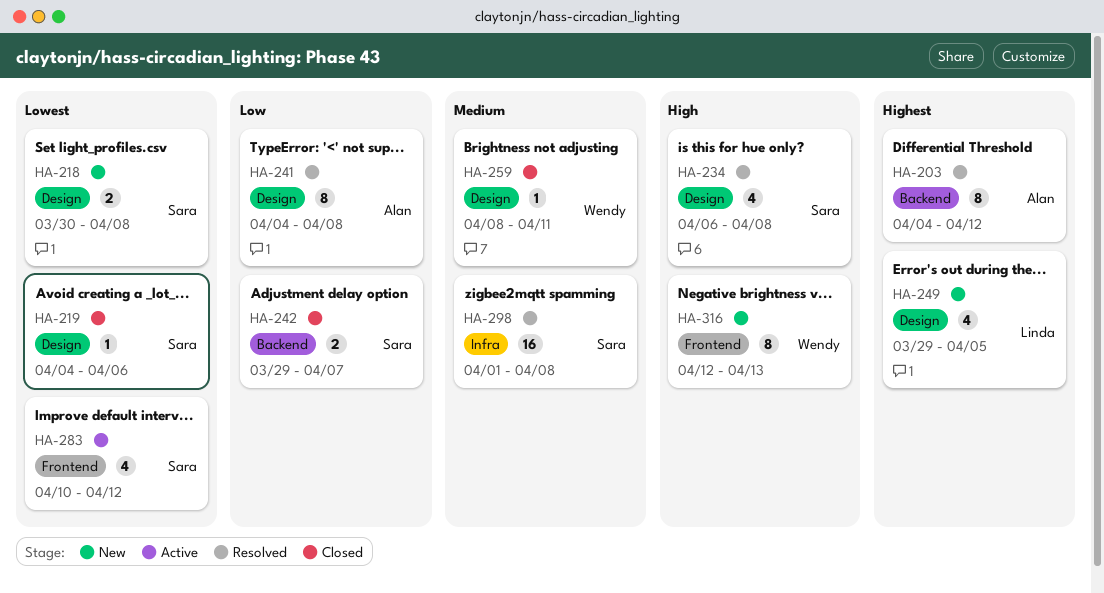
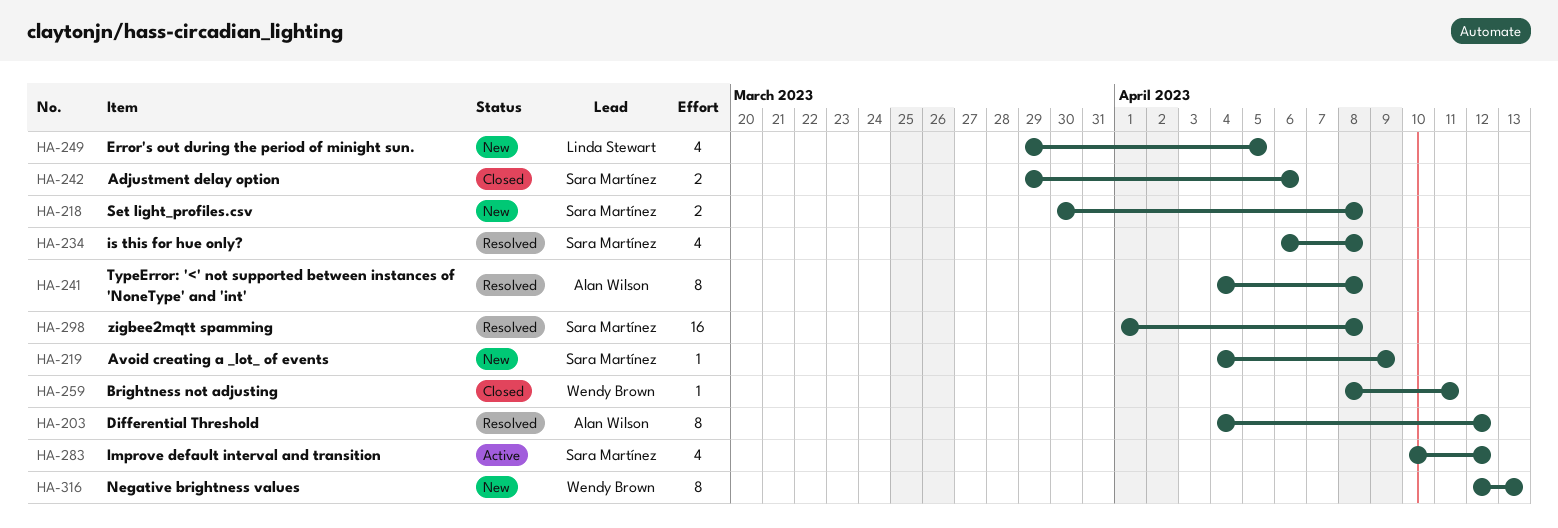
HA-219, status: Closed -> New
HA-219, due: Apr 6 -> Apr 9
HA-242, due: Apr 7 -> Apr 6

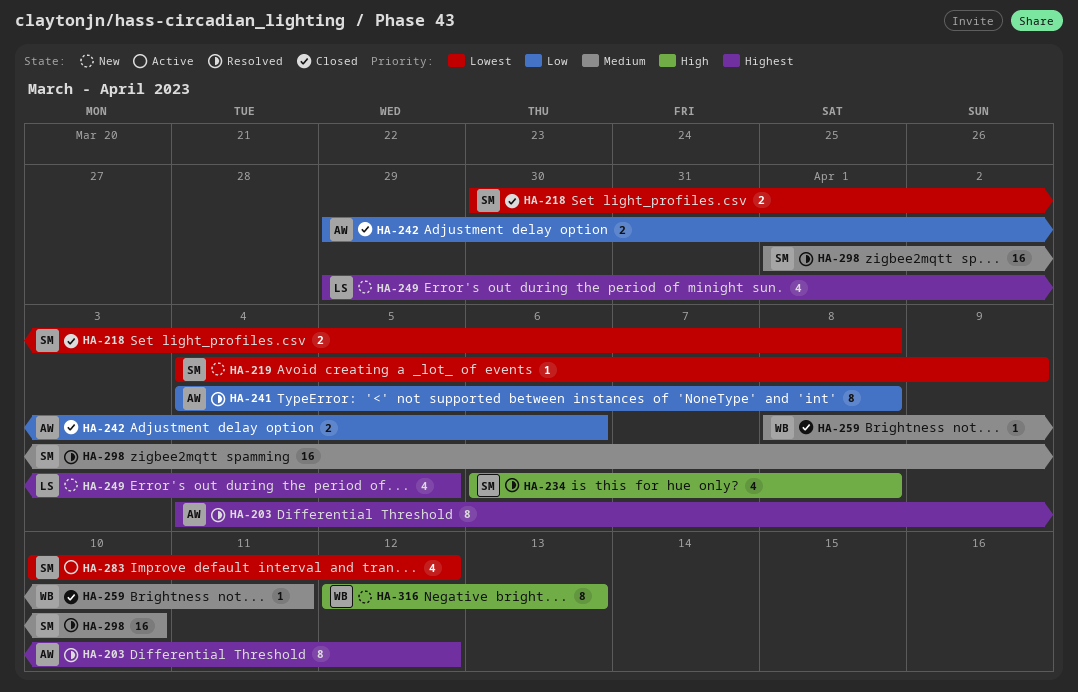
HA-218, status: New -> Closed
HA-242, owner: Sara Martínez -> Alan Wilson
HA-298, due: Apr 8 -> Apr 10

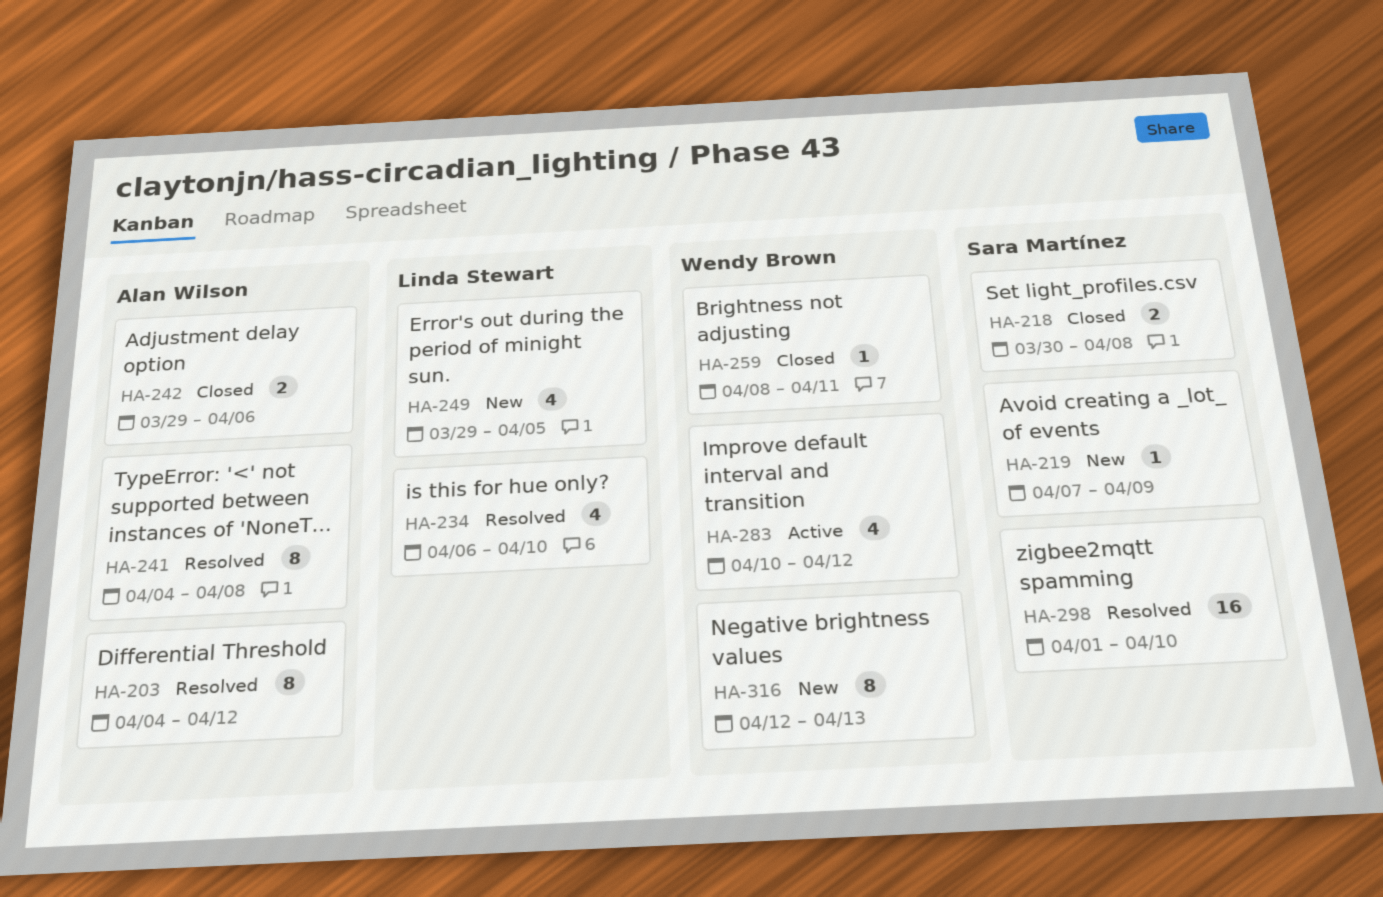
HA-219, start: Apr 4 -> Apr 7
HA-234, owner: Sara Martínez -> Linda Stewart
HA-234, due: Apr 8 -> Apr 10
HA-283, owner: Sara Martínez -> Wendy Brown

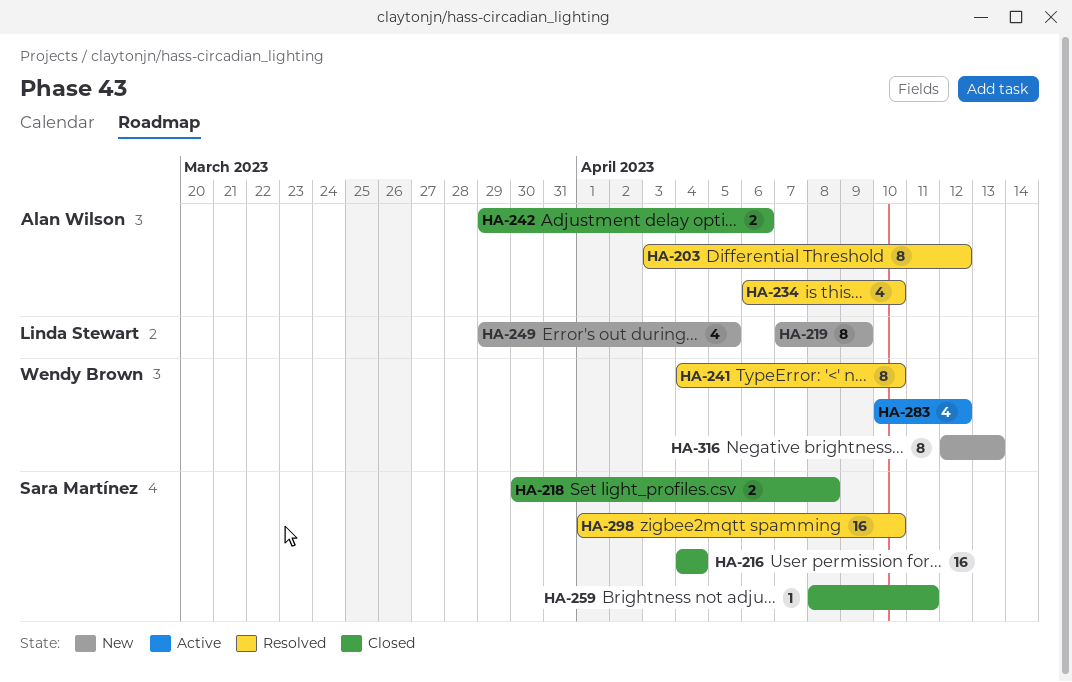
HA-203, start: Apr 4 -> Apr 3
HA-216: none -> present
HA-219, owner: Sara Martínez -> Linda Stewart
HA-219, estimate: 1 -> 8
HA-234, owner: Linda Stewart -> Alan Wilson
HA-241, owner: Alan Wilson -> Wendy Brown
HA-241, due: Apr 8 -> Apr 10
HA-259, owner: Wendy Brown -> Sara Martínez

